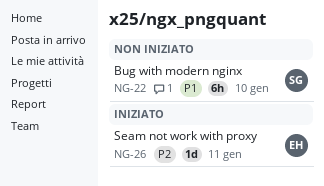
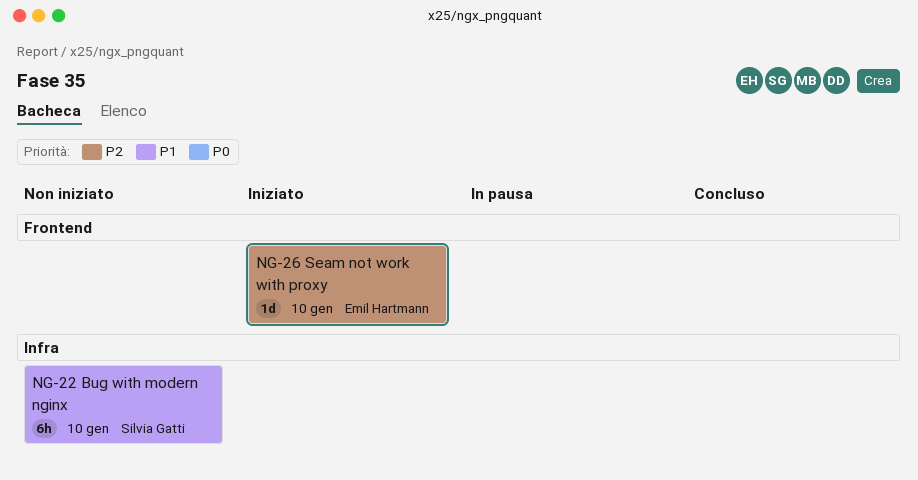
NG-26, due: Jan 11 -> Jan 10

